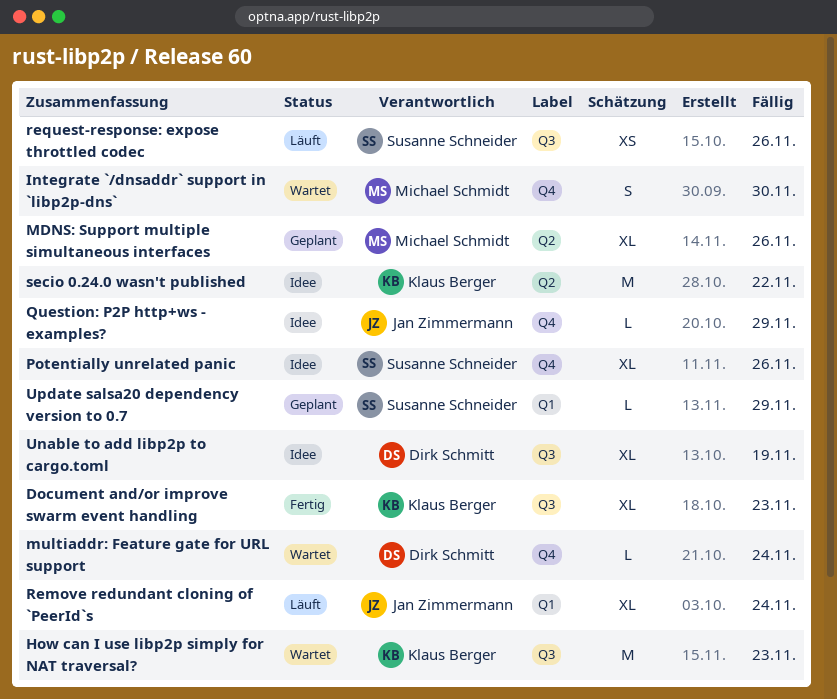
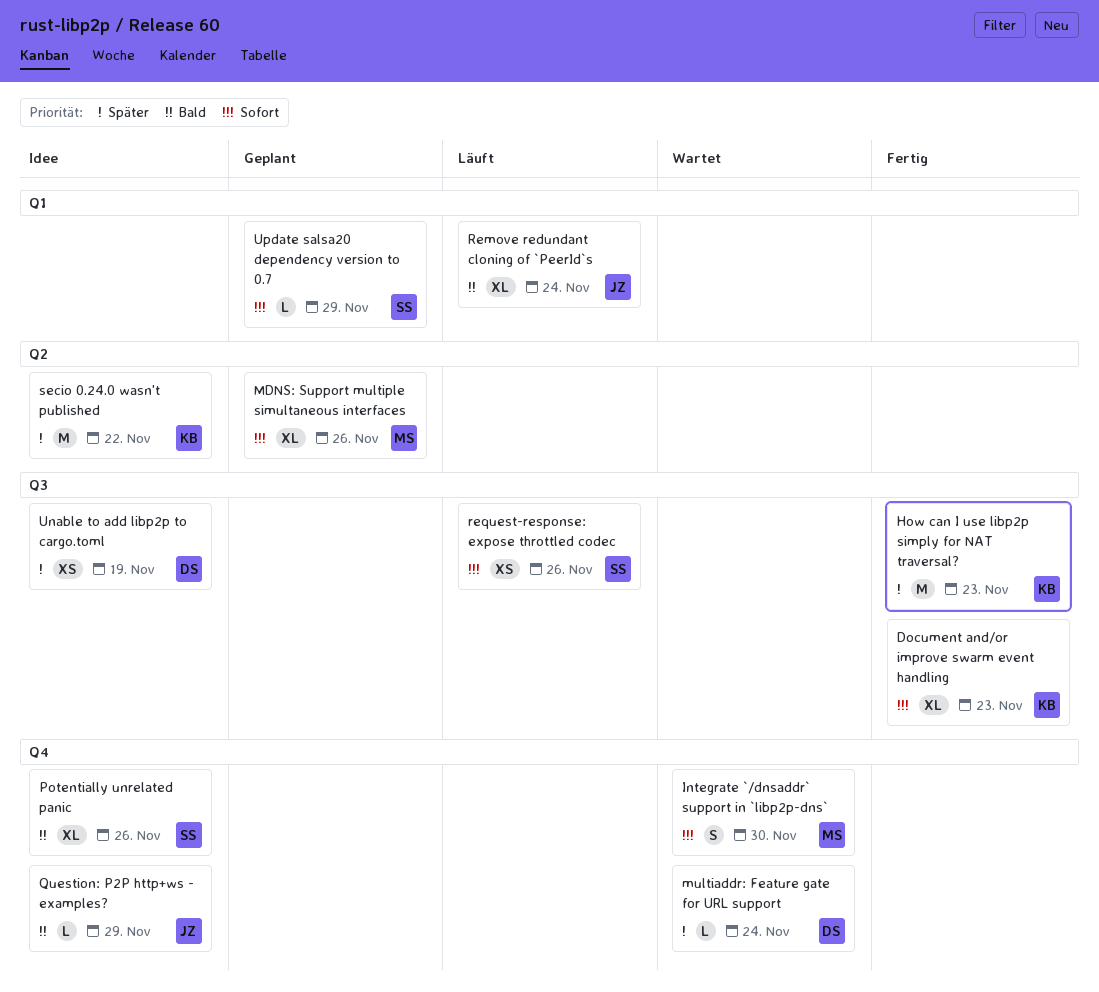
How can I use libp2p simply for NAT traversal?, status: Wartet -> Fertig
Unable to add libp2p to cargo.toml, estimate: XL -> XS

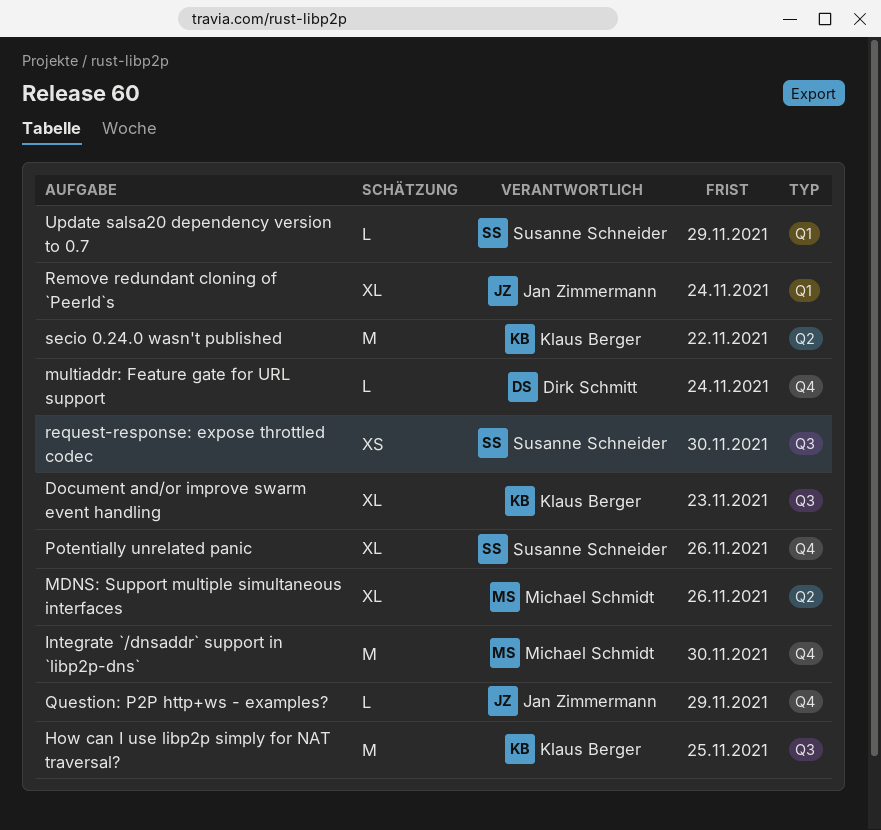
How can I use libp2p simply for NAT traversal?, due: Nov 23 -> Nov 25
Integrate `/dnsaddr` support in `libp2p-dns`, estimate: S -> M
request-response: expose throttled codec, due: Nov 26 -> Nov 30
Unable to add libp2p to cargo.toml: present -> none

